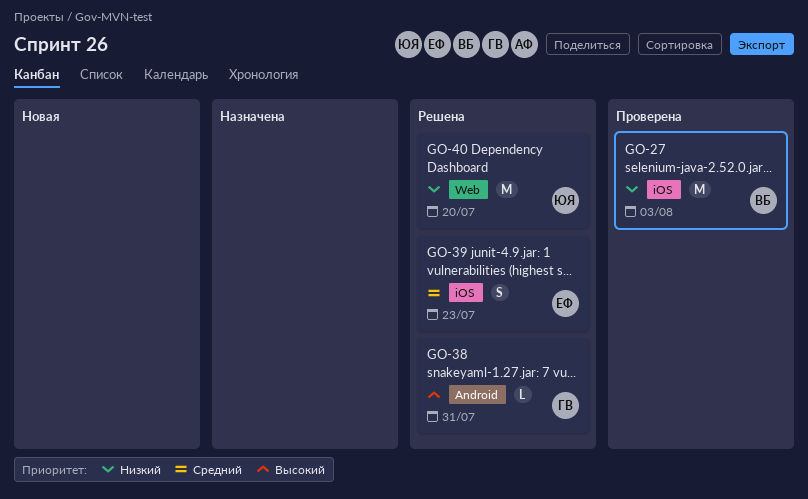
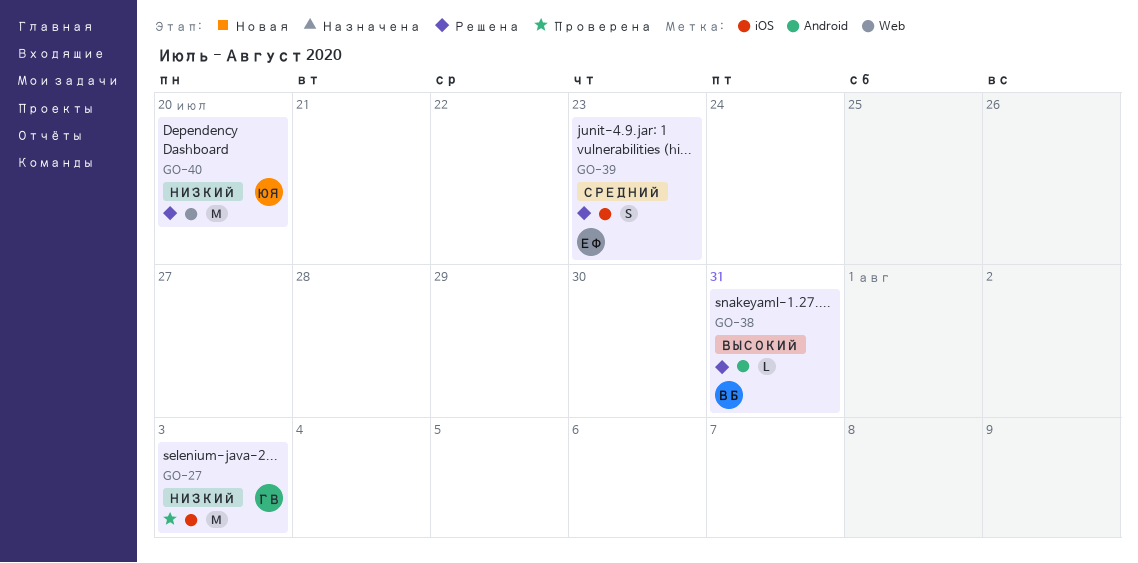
GO-27, owner: ВБ -> ГВ
GO-38, owner: ГВ -> ВБ

